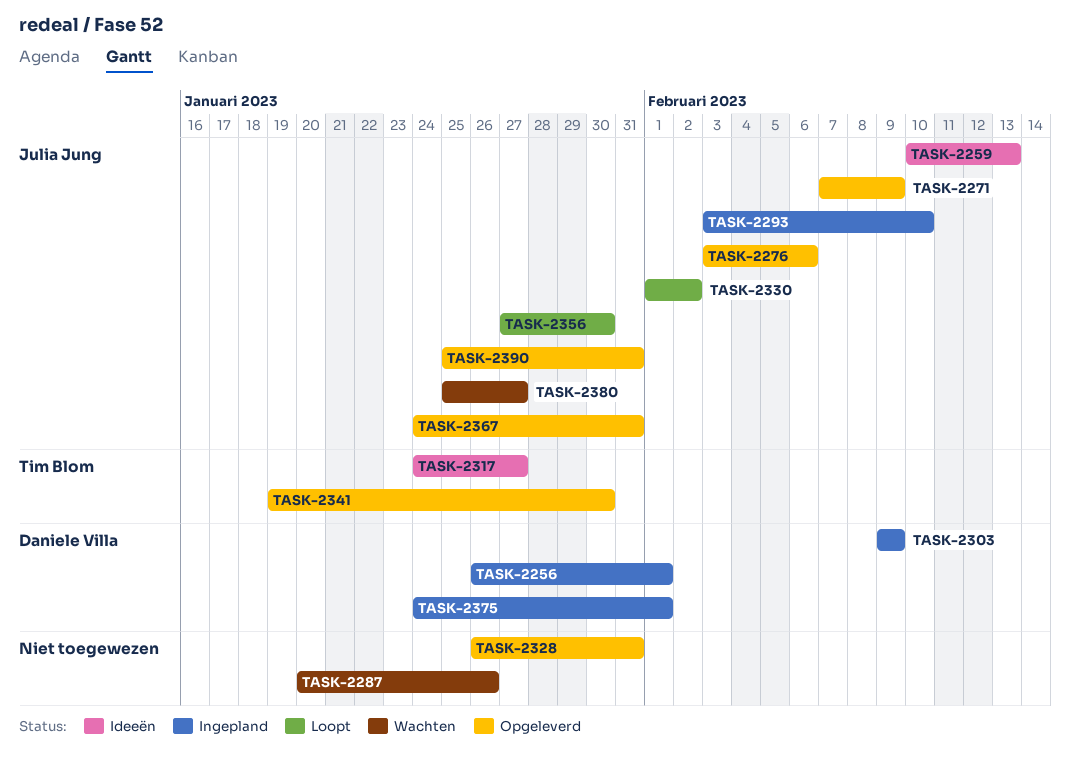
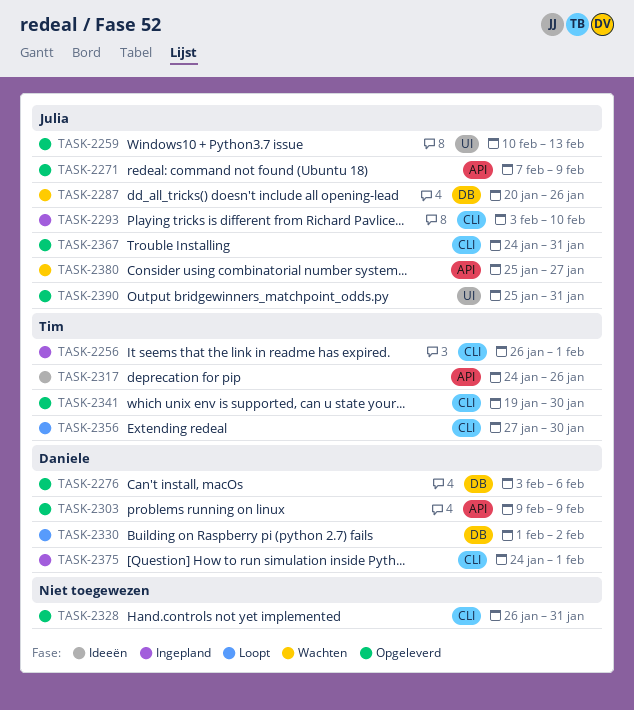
TASK-2256, owner: Daniele Villa -> Tim Blom
TASK-2259, status: Ideeën -> Opgeleverd
TASK-2276, owner: Julia Jung -> Daniele Villa
TASK-2287, owner: none -> Julia Jung
TASK-2303, status: Ingepland -> Opgeleverd
TASK-2317, due: Jan 27 -> Jan 26
TASK-2330, owner: Julia Jung -> Daniele Villa
TASK-2356, owner: Julia Jung -> Tim Blom

